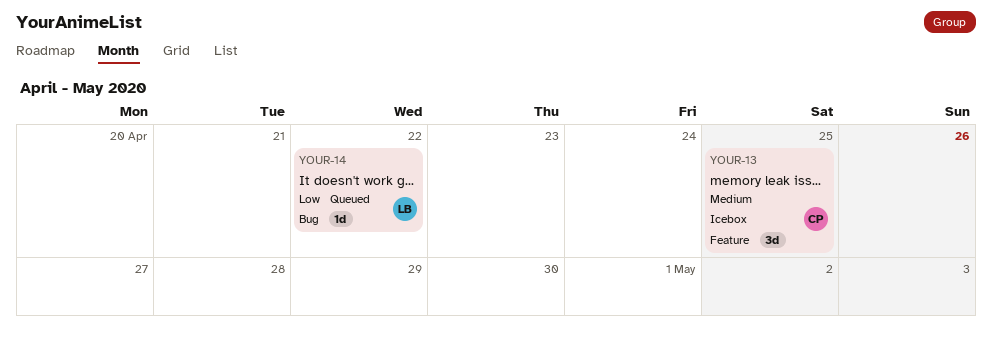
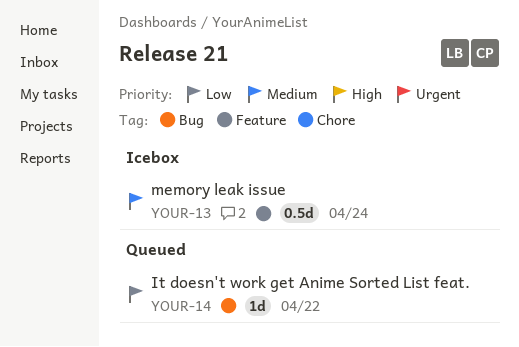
YOUR-13, estimate: 3d -> 0.5d
YOUR-13, due: Apr 25 -> Apr 24

